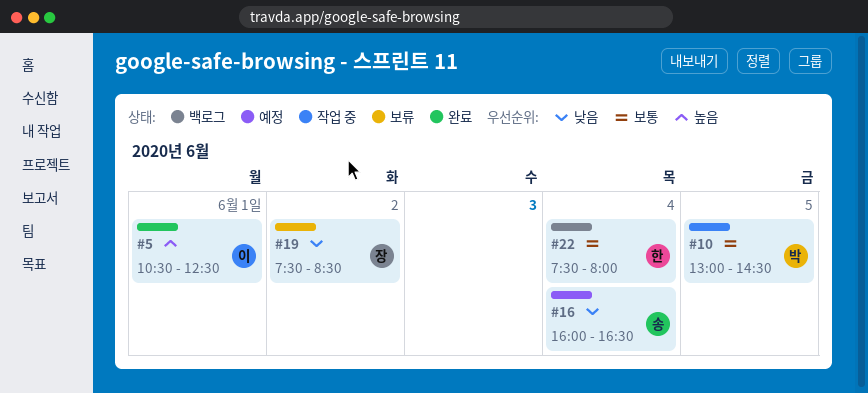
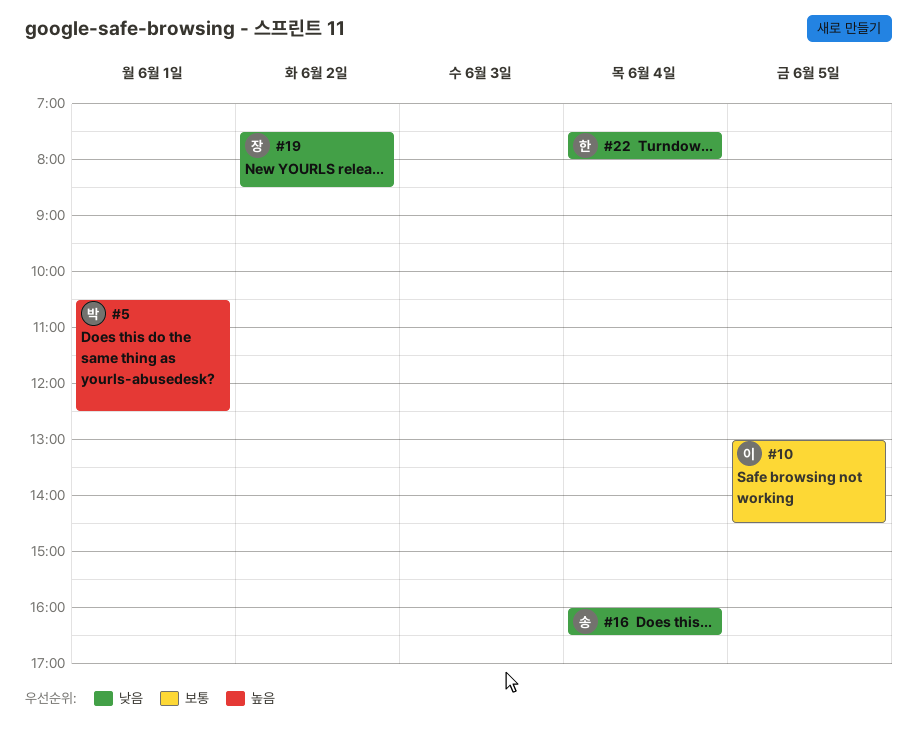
#5, owner: 이 -> 박
#10, owner: 박 -> 이
#22, priority: 보통 -> 낮음

